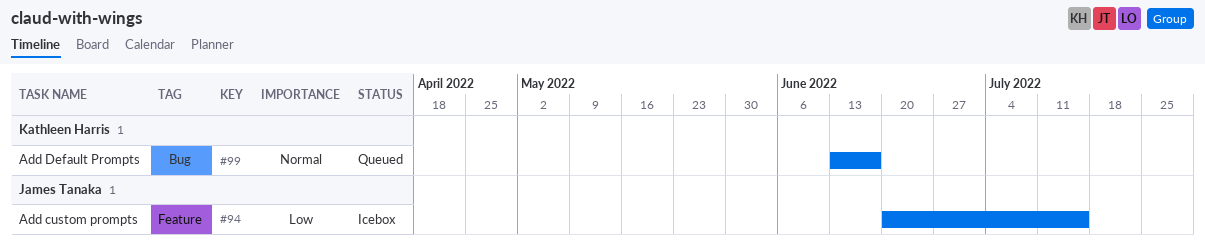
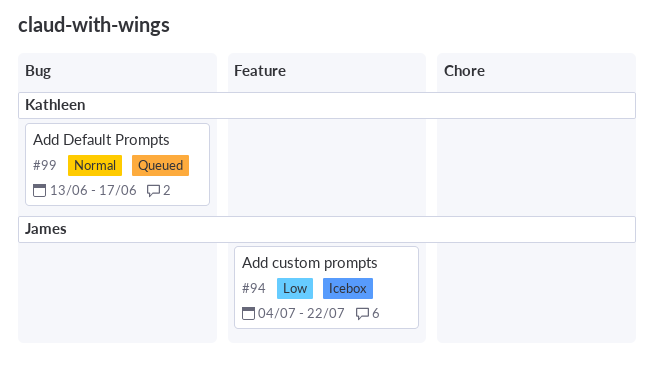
#94, start: Jun 20 -> Jul 4
#94, due: Jul 15 -> Jul 22

